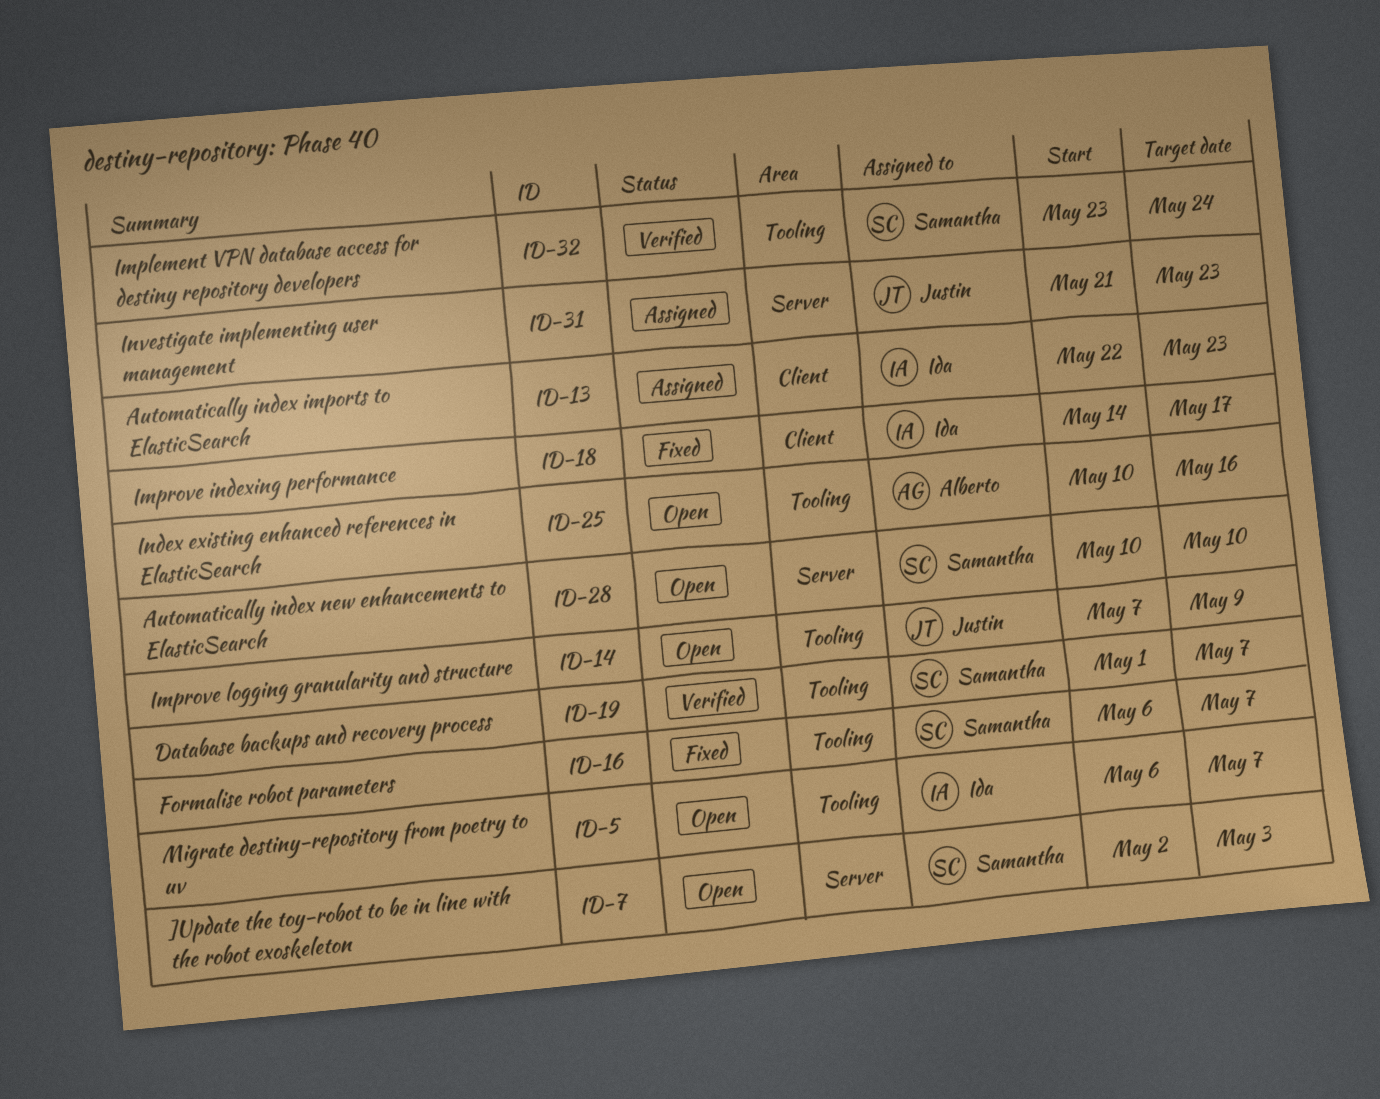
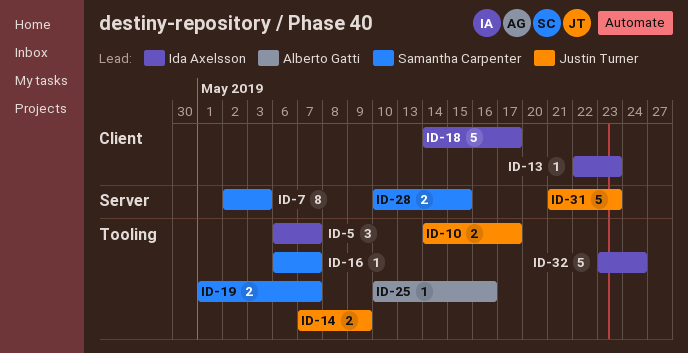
ID-10: none -> present
ID-28, due: May 10 -> May 15
ID-32, owner: Samantha Carpenter -> Ida Axelsson

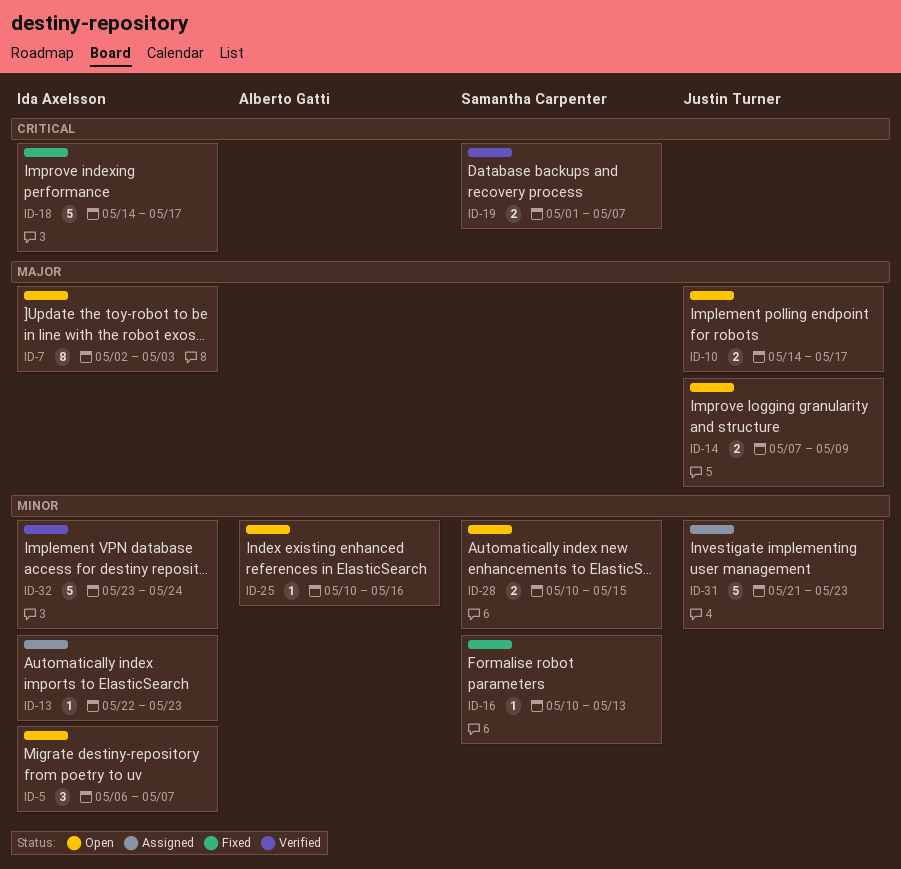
ID-7, owner: Samantha Carpenter -> Ida Axelsson
ID-16, start: May 6 -> May 10
ID-16, due: May 7 -> May 13

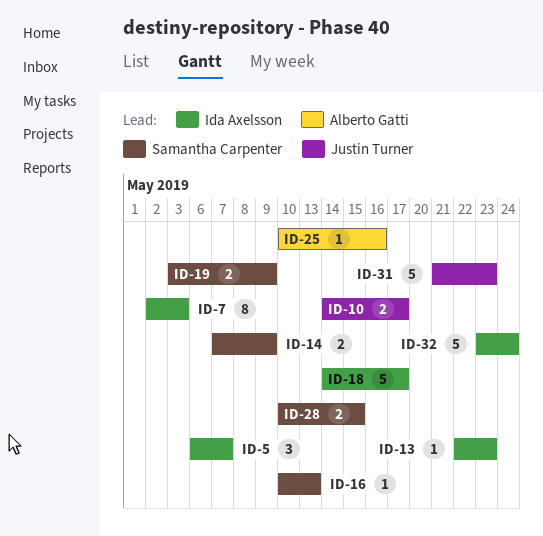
ID-14, owner: Justin Turner -> Samantha Carpenter
ID-19, start: May 1 -> May 3
ID-19, due: May 7 -> May 9

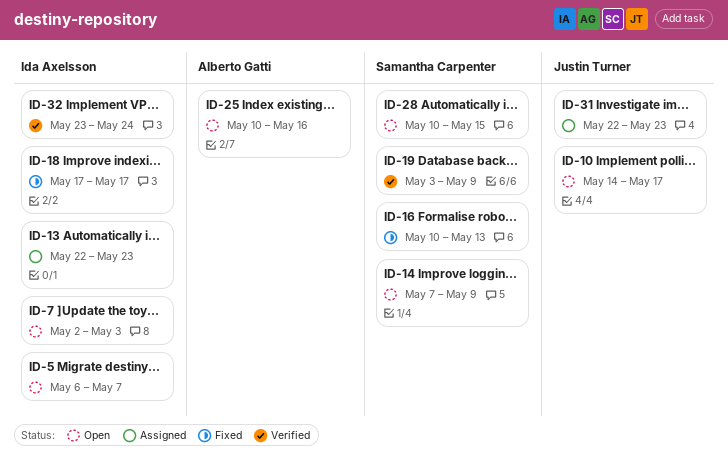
ID-18, start: May 14 -> May 17
ID-31, start: May 21 -> May 22

